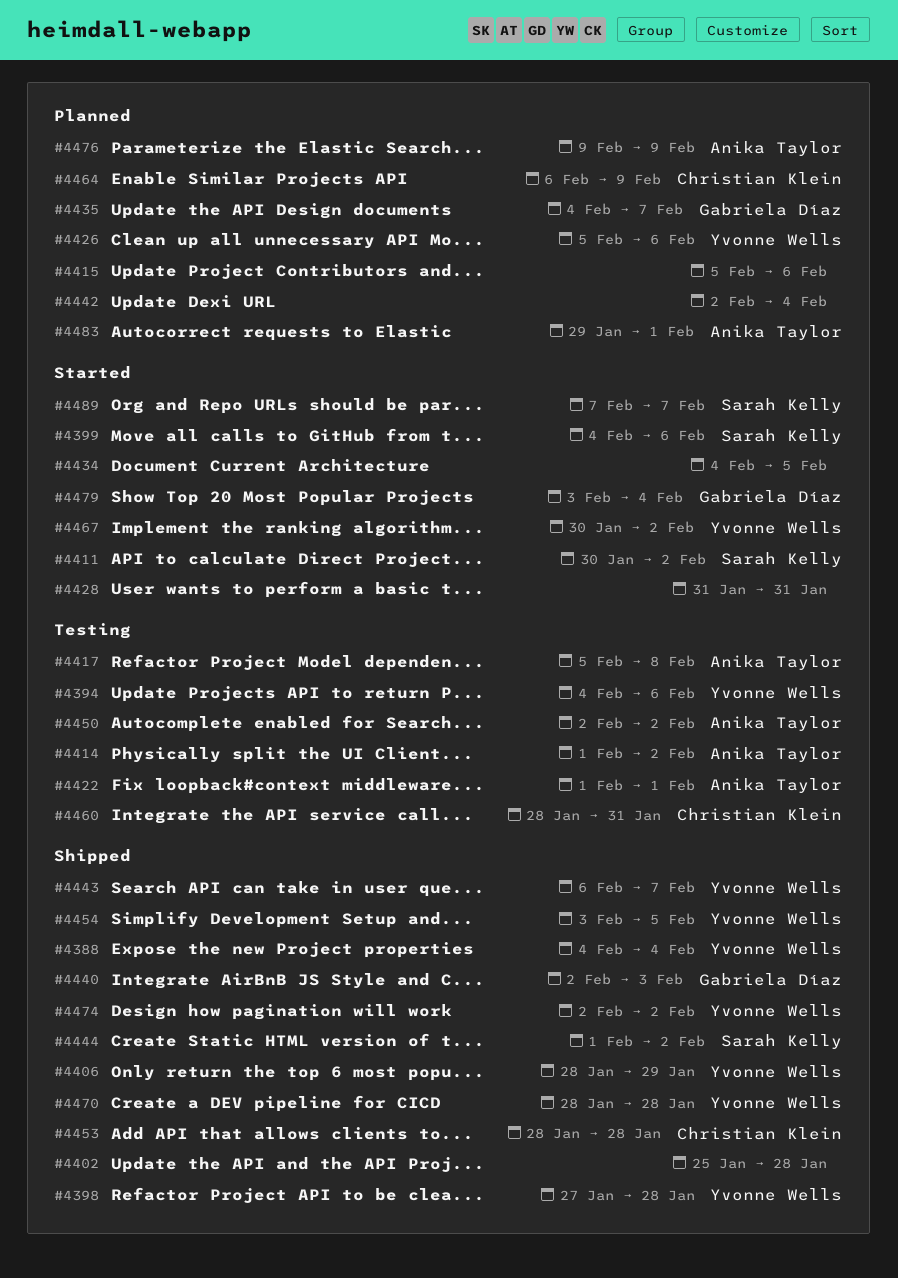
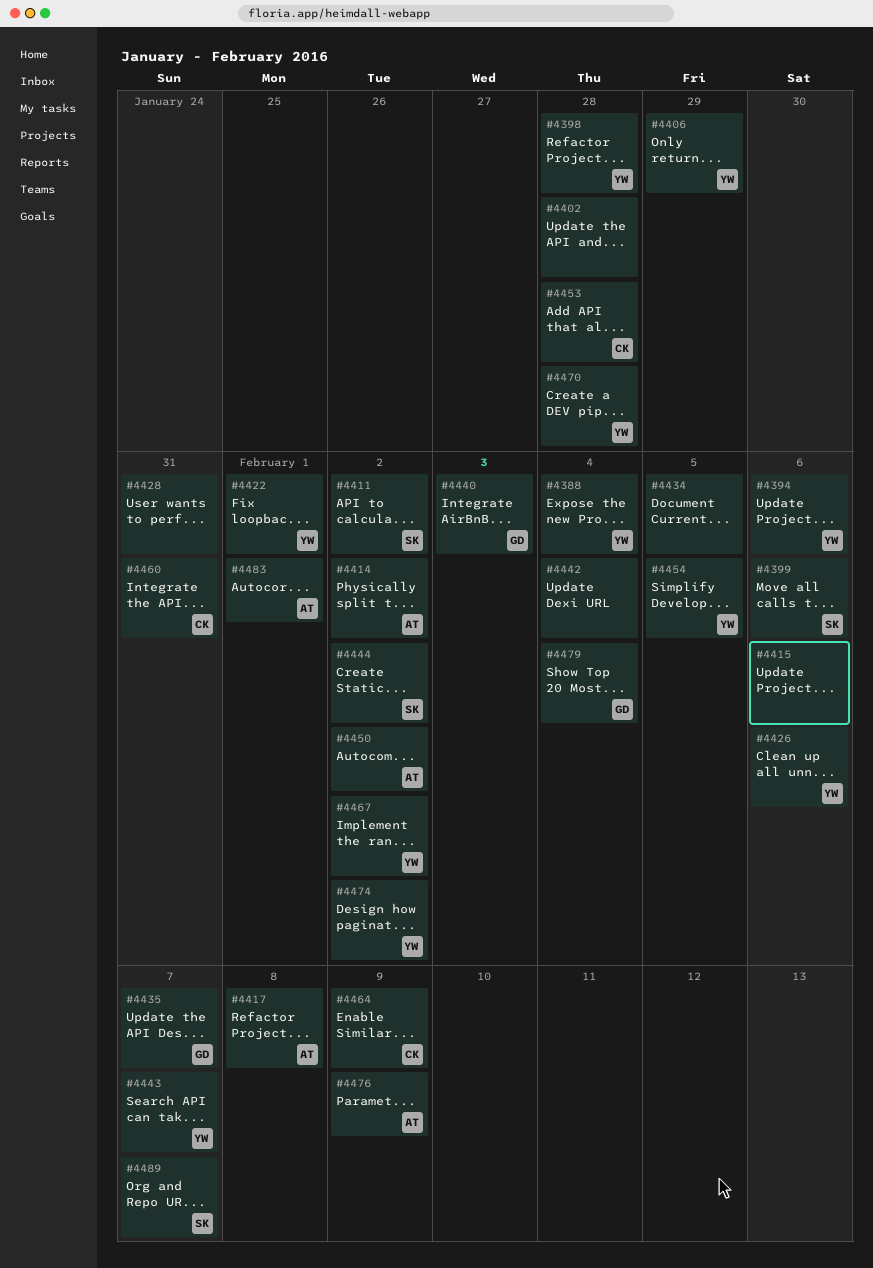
#4422, owner: Anika Taylor -> Yvonne Wells

